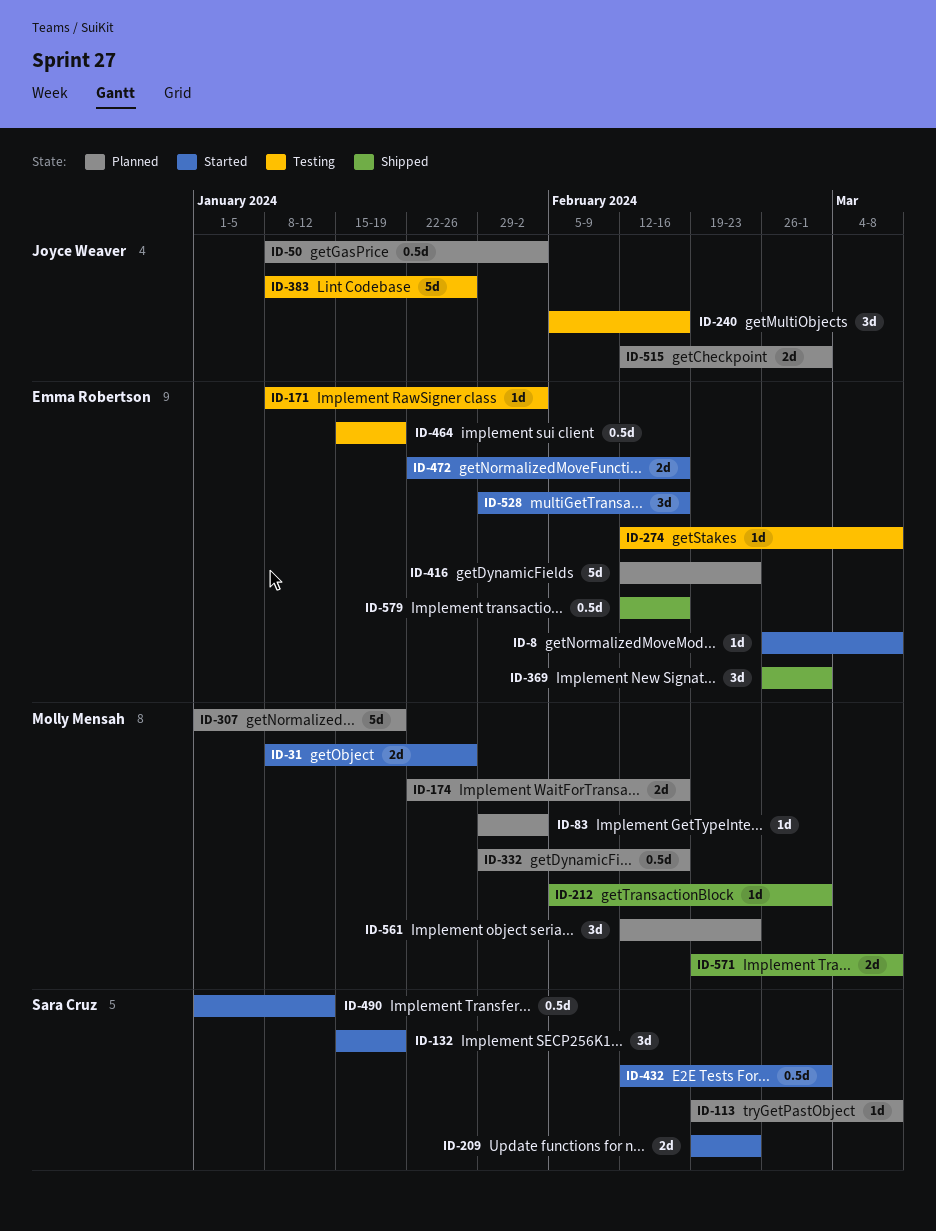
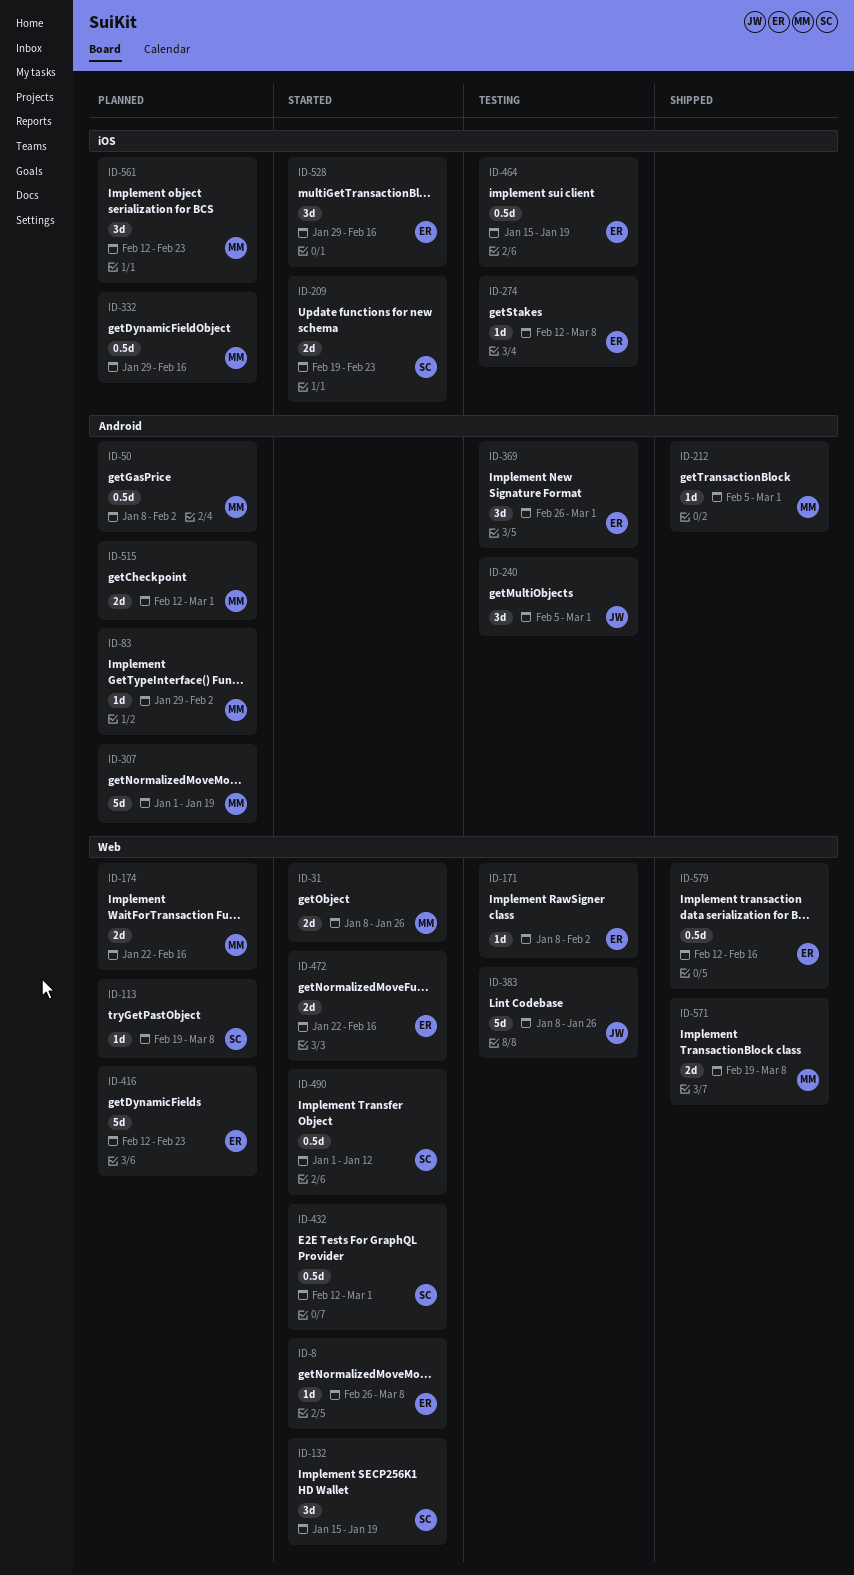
ID-50, owner: Joyce Weaver -> Molly Mensah
ID-240, due: Feb 16 -> Mar 1
ID-369, status: Shipped -> Testing
ID-515, owner: Joyce Weaver -> Molly Mensah

